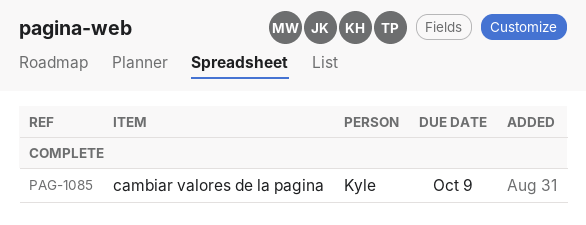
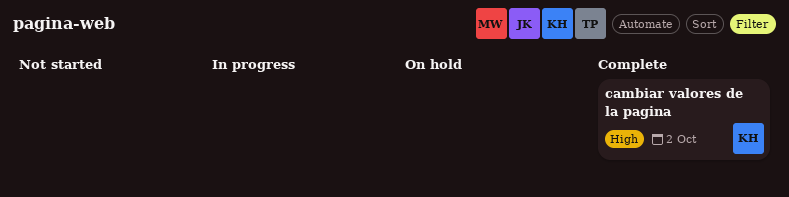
cambiar valores de la pagina, due: Oct 9 -> Oct 2

